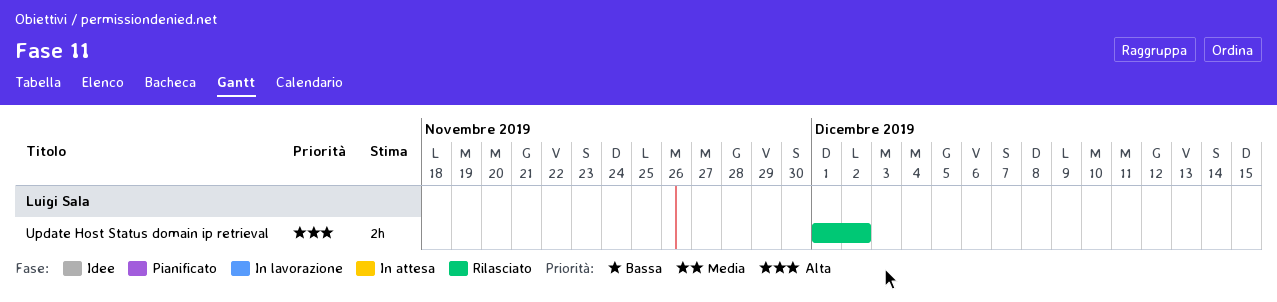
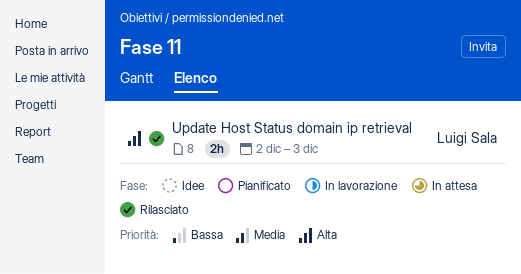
Update Host Status domain ip retrieval, start: Dec 1 -> Dec 2
Update Host Status domain ip retrieval, due: Dec 2 -> Dec 3

